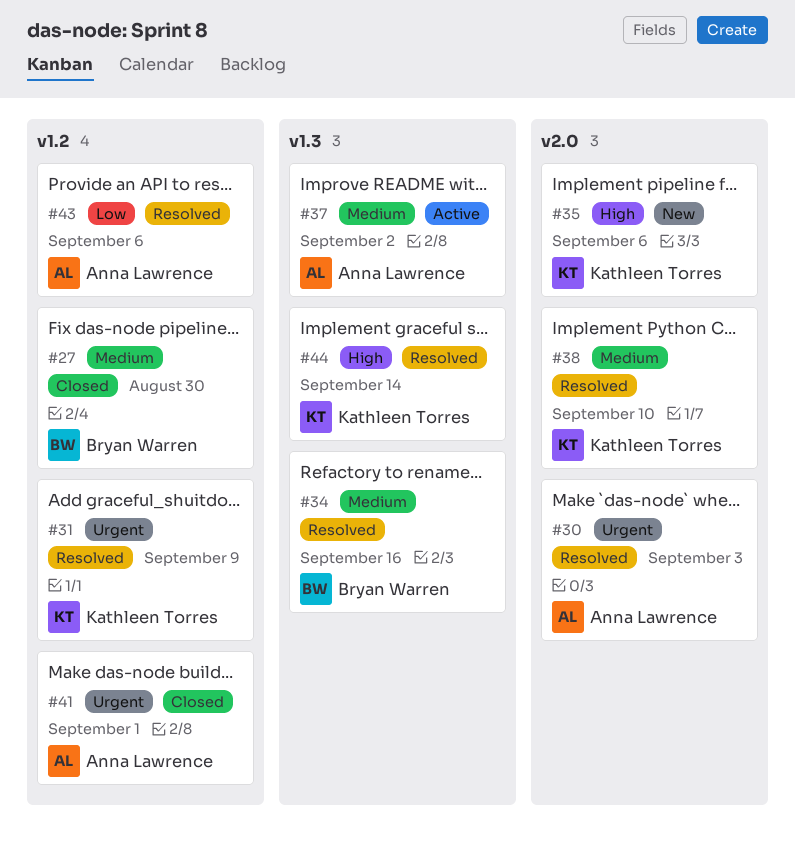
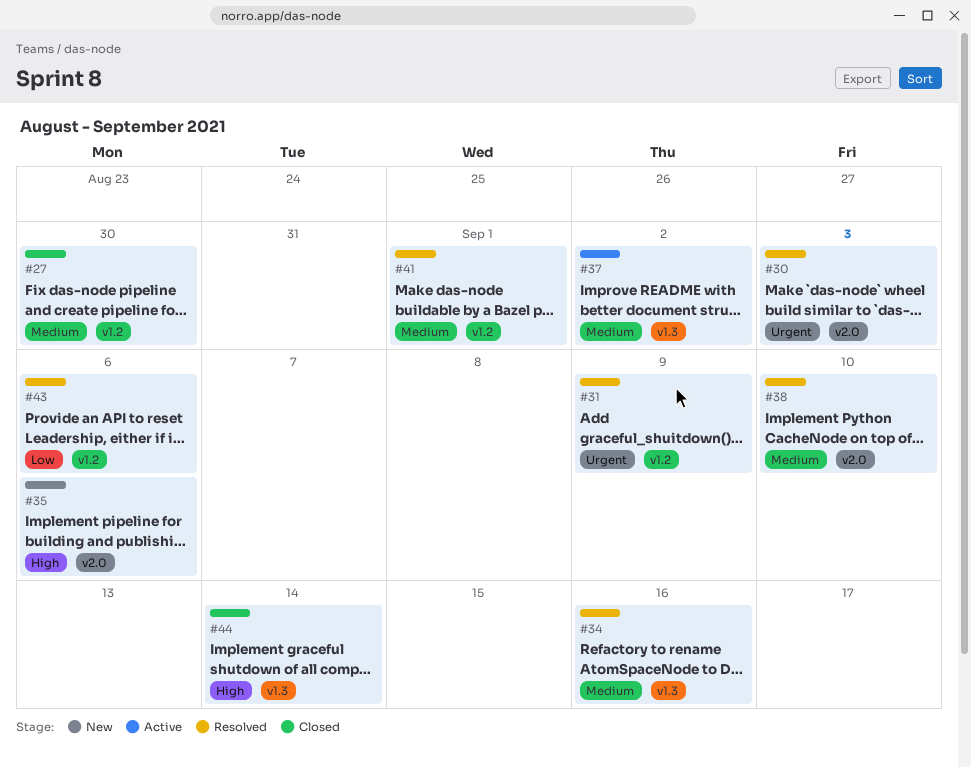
#41, status: Closed -> Resolved
#41, priority: Urgent -> Medium
#44, status: Resolved -> Closed

